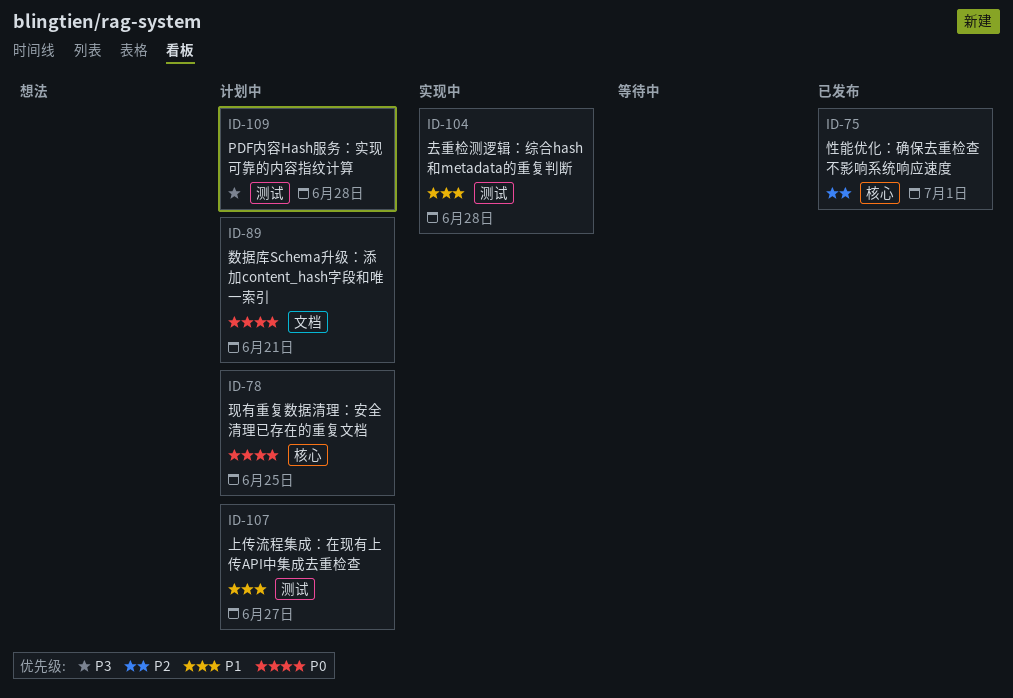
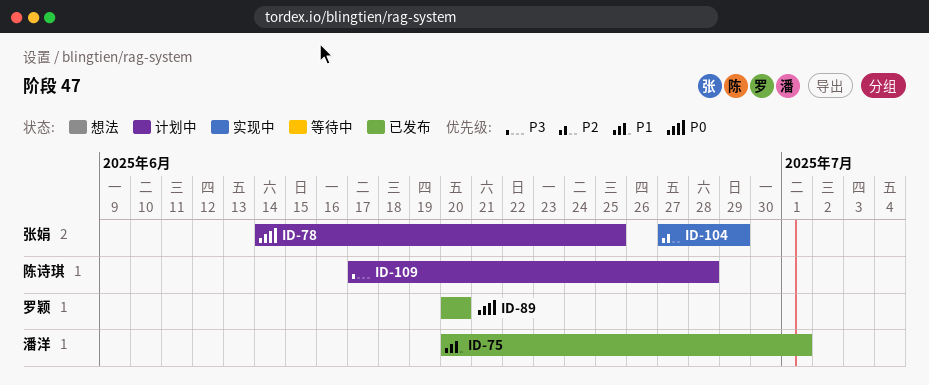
ID-75, priority: P2 -> P1
ID-89, status: 计划中 -> 已发布
ID-89, due: Jun 21 -> Jun 20
ID-104, priority: P1 -> P2
ID-104, due: Jun 28 -> Jun 29
ID-107: present -> none

